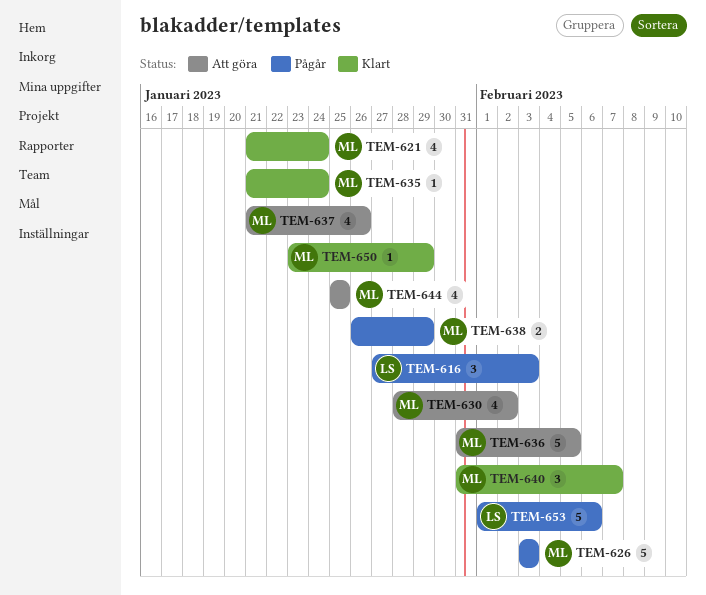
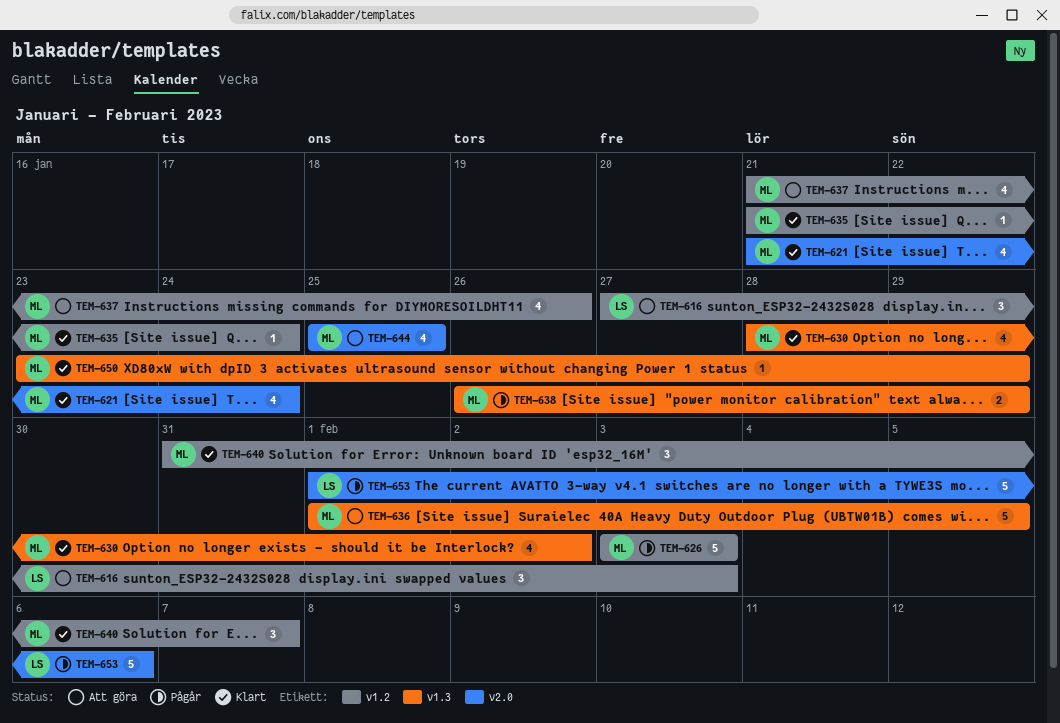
TEM-616, status: Pågår -> Att göra
TEM-630, status: Att göra -> Klart
TEM-636, start: Jan 31 -> Feb 1

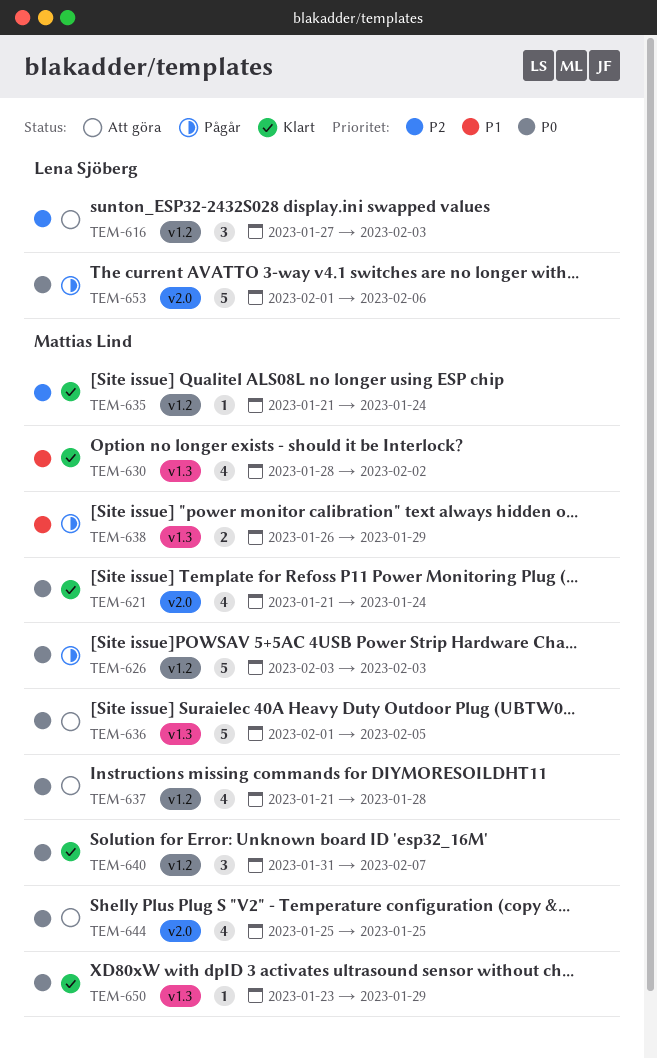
TEM-637, due: Jan 26 -> Jan 28

